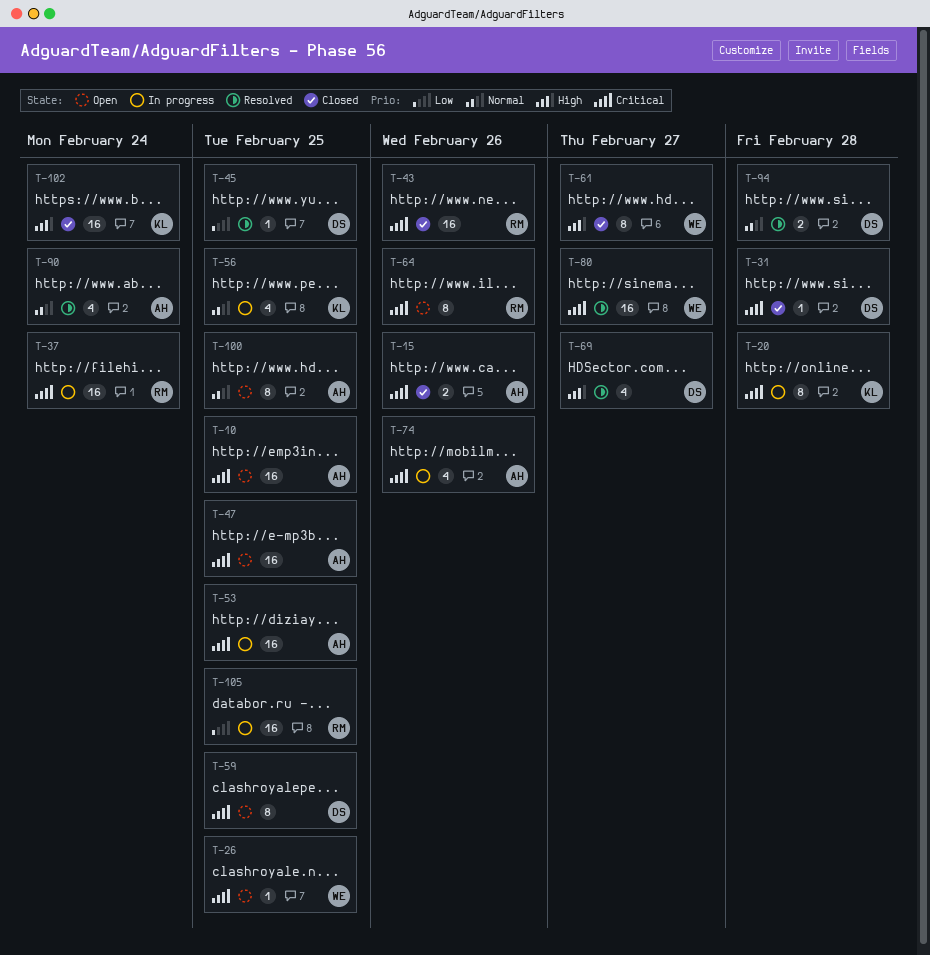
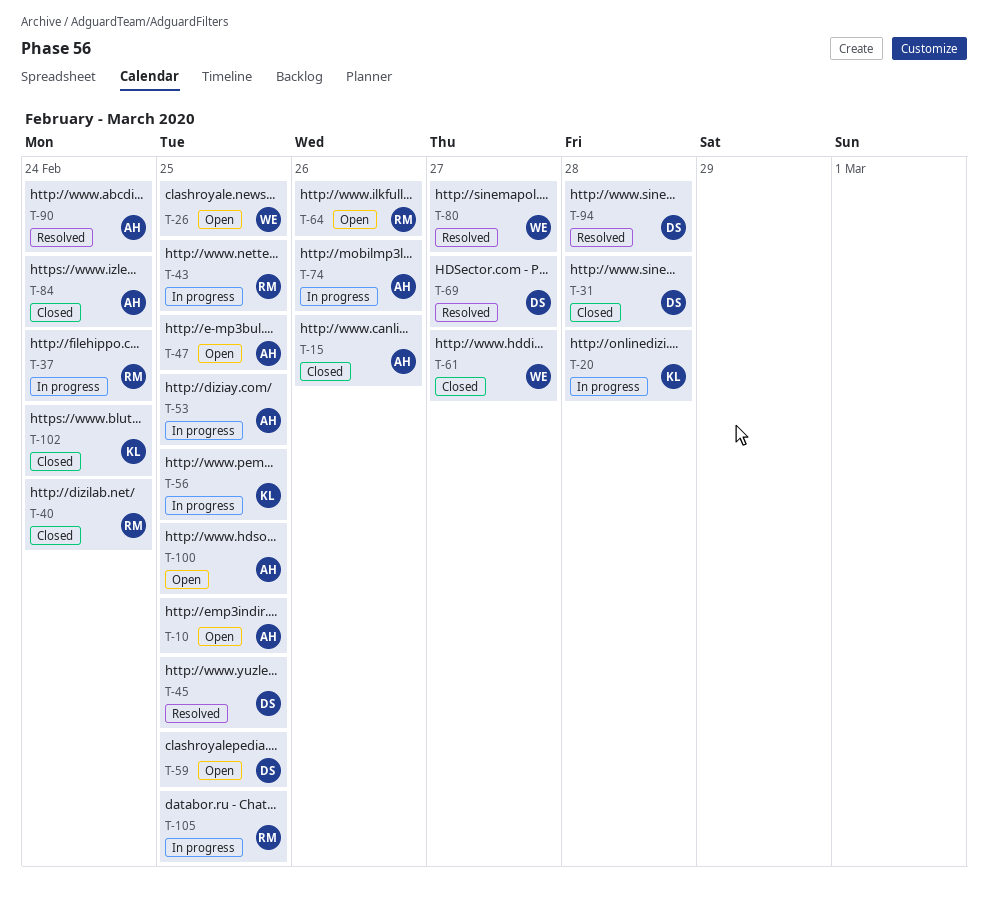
T-40: none -> present
T-43, status: Closed -> In progress
T-43, due: Feb 26 -> Feb 25
T-84: none -> present

